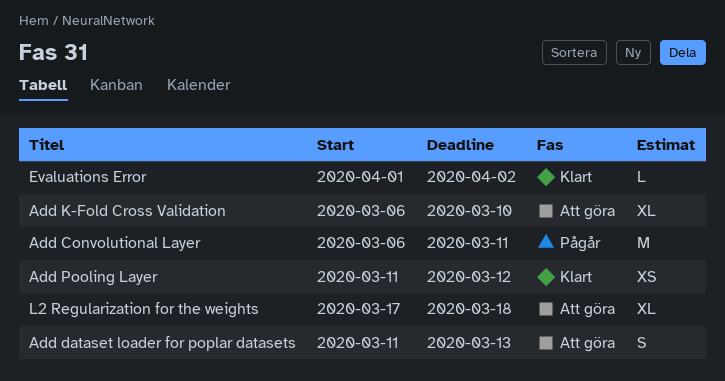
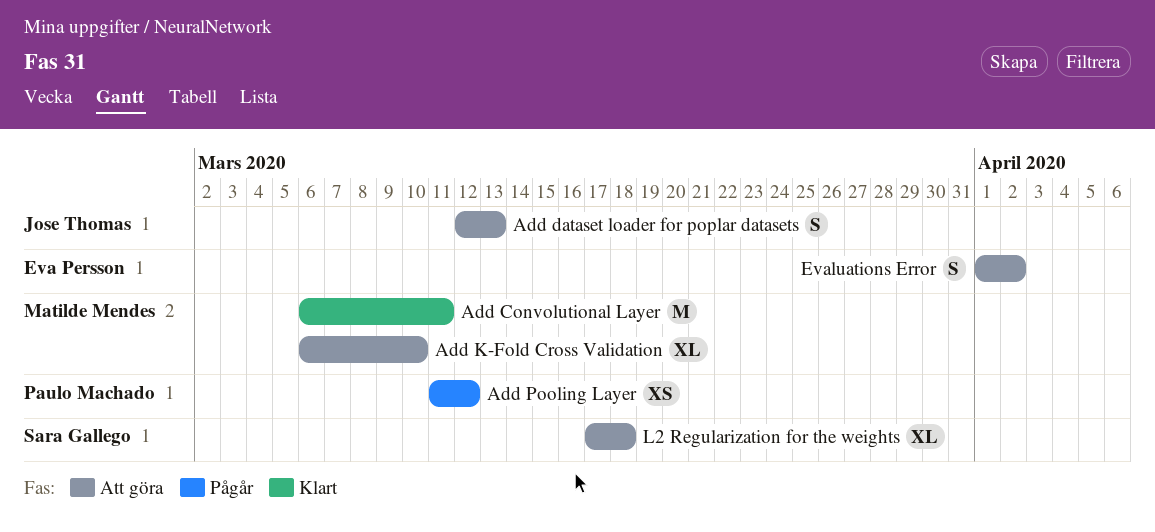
Add Convolutional Layer, status: Pågår -> Klart
Add dataset loader for poplar datasets, start: Mar 11 -> Mar 12
Add Pooling Layer, status: Klart -> Pågår
Evaluations Error, status: Klart -> Att göra
Evaluations Error, estimate: L -> S

